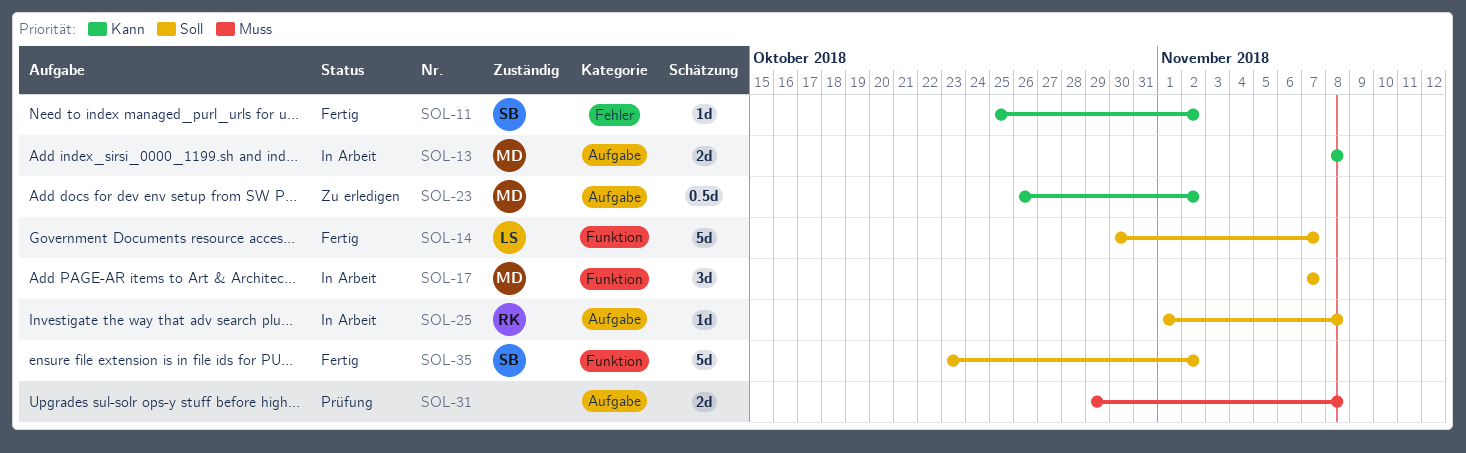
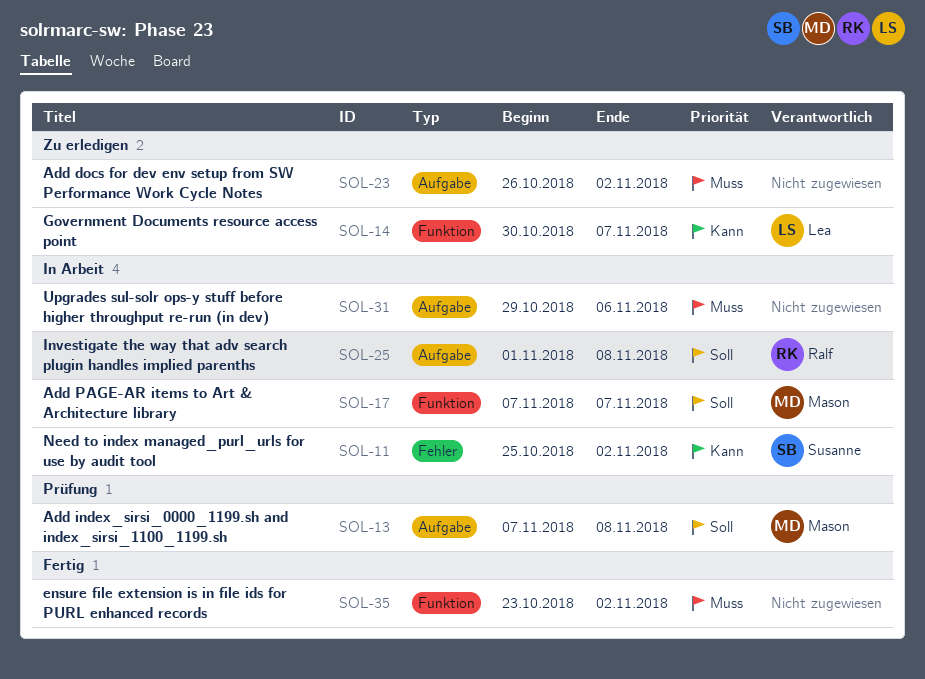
SOL-11, status: Fertig -> In Arbeit
SOL-13, status: In Arbeit -> Prüfung
SOL-13, priority: Kann -> Soll
SOL-13, start: Nov 8 -> Nov 7
SOL-14, status: Fertig -> Zu erledigen
SOL-14, priority: Soll -> Kann
SOL-23, owner: Mason -> none
SOL-23, priority: Kann -> Muss
SOL-31, status: Prüfung -> In Arbeit
SOL-31, due: Nov 8 -> Nov 6
SOL-35, owner: Susanne -> none
SOL-35, priority: Soll -> Muss

